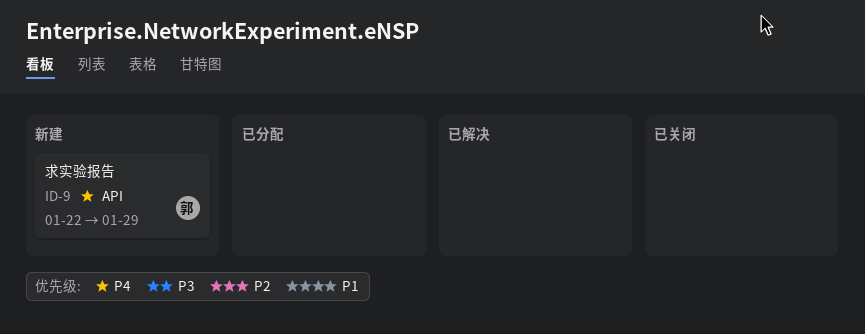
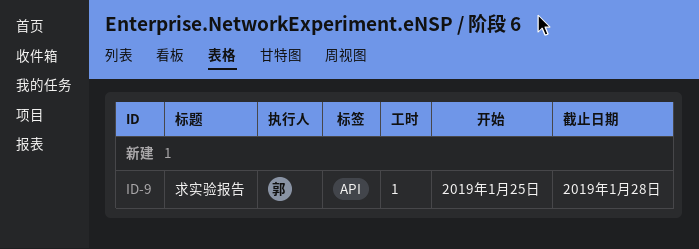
ID-9, start: Jan 22 -> Jan 25
ID-9, due: Jan 29 -> Jan 28

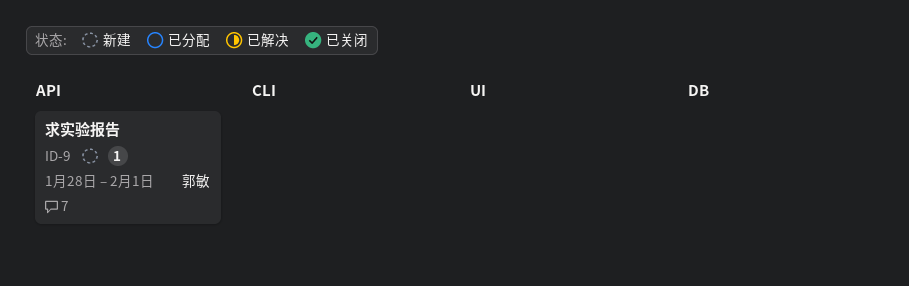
ID-9, start: Jan 25 -> Jan 28
ID-9, due: Jan 28 -> Feb 1

